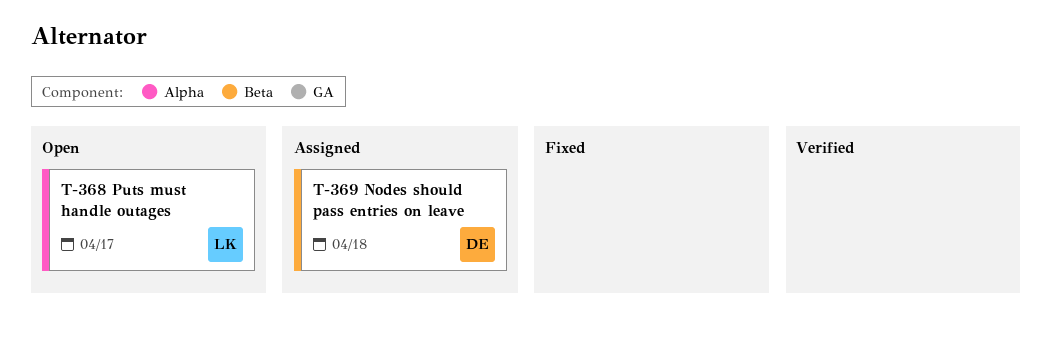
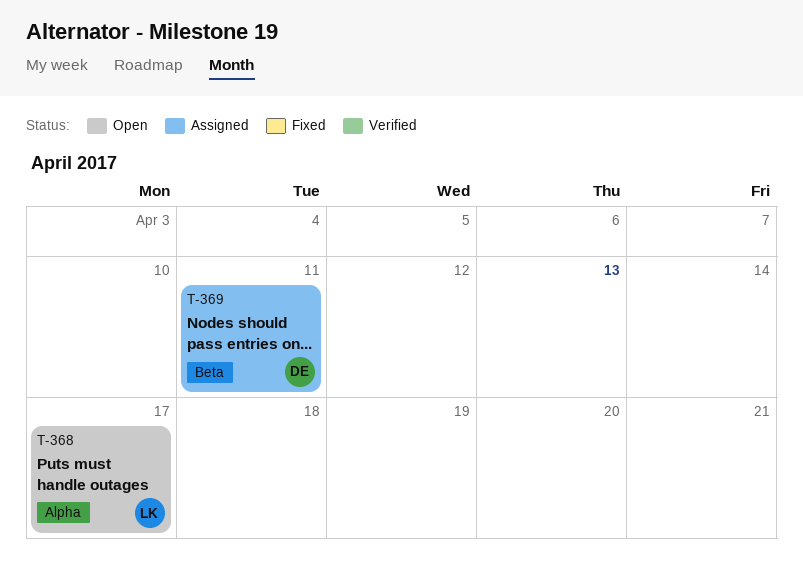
T-369, due: Apr 18 -> Apr 11

